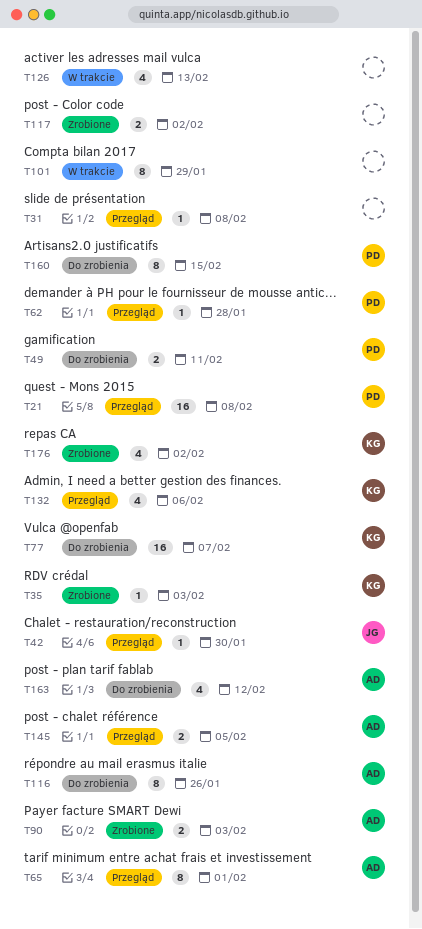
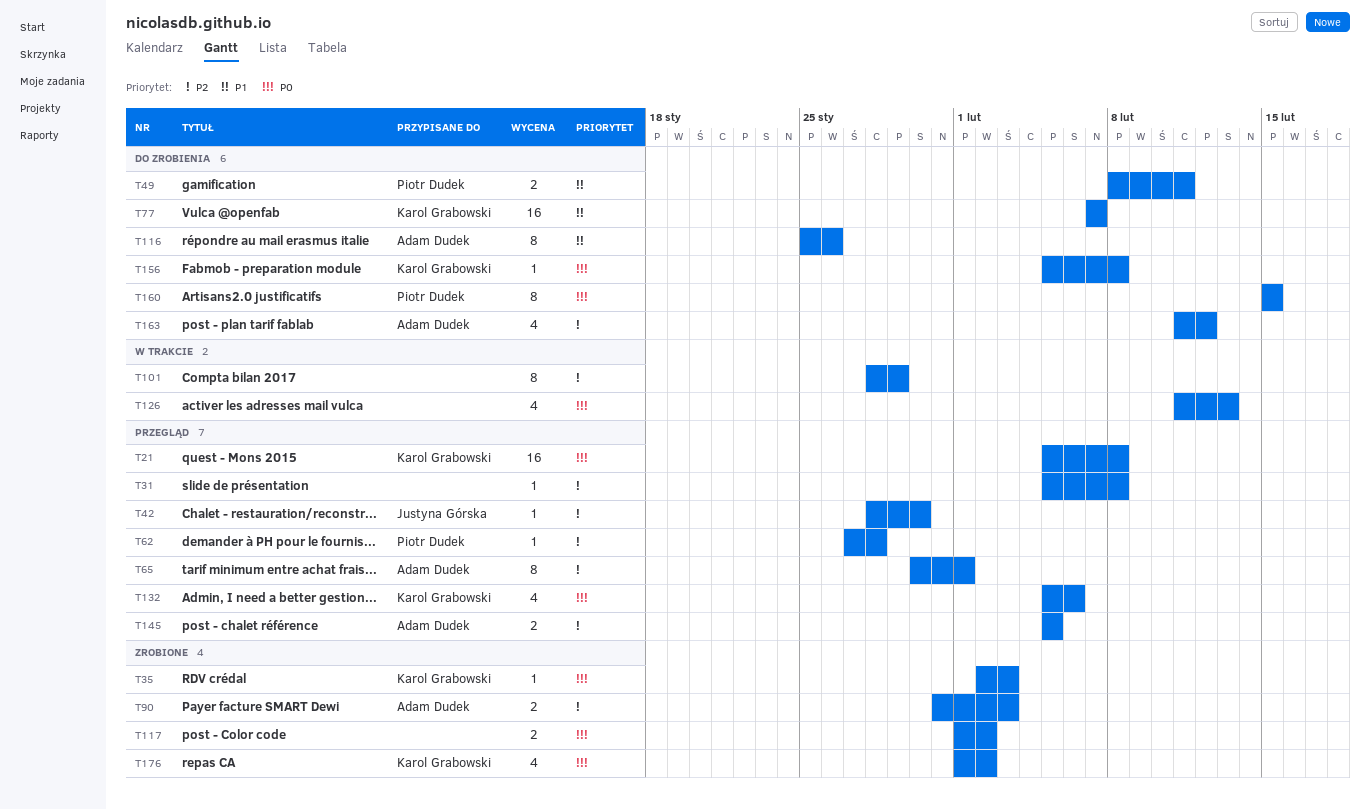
T21, owner: Piotr Dudek -> Karol Grabowski
T156: none -> present

